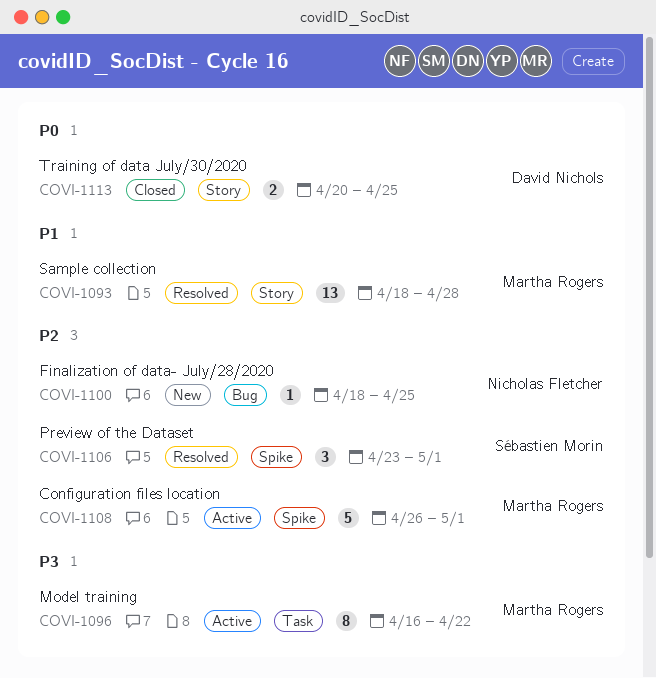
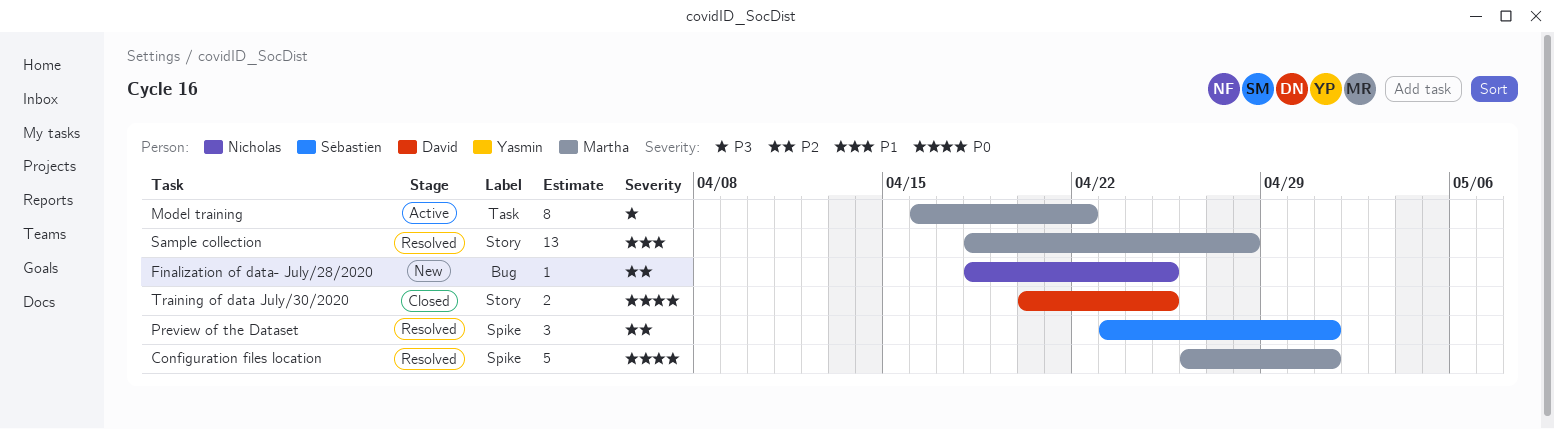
Configuration files location, status: Active -> Resolved
Configuration files location, priority: P2 -> P0

